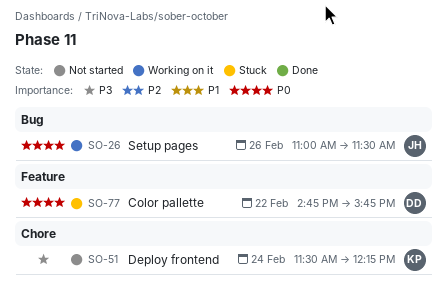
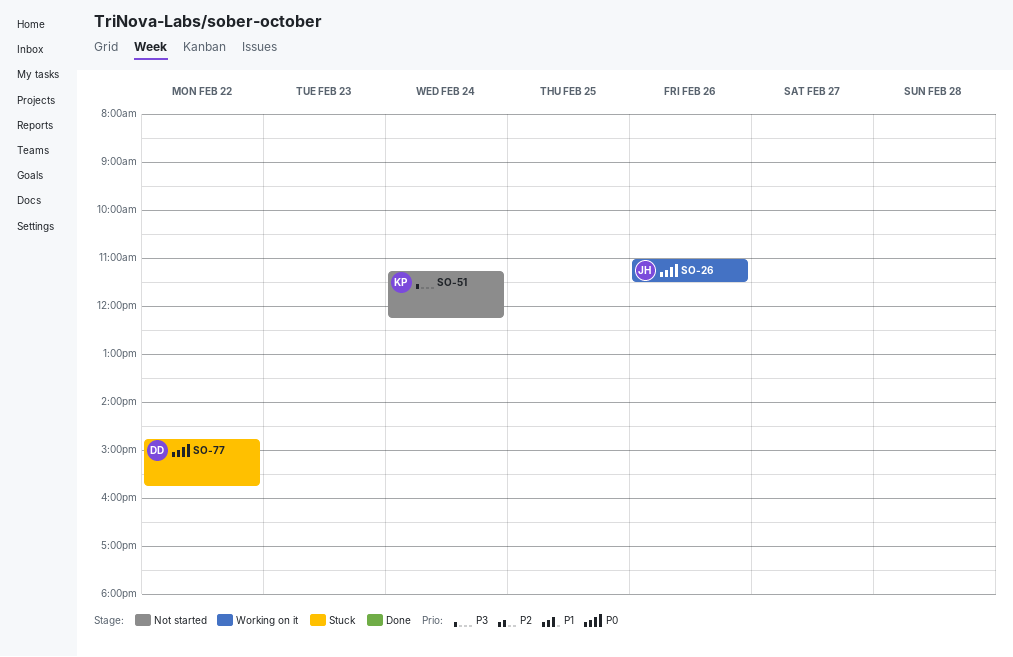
SO-51, begins: 11:30 -> 11:15

